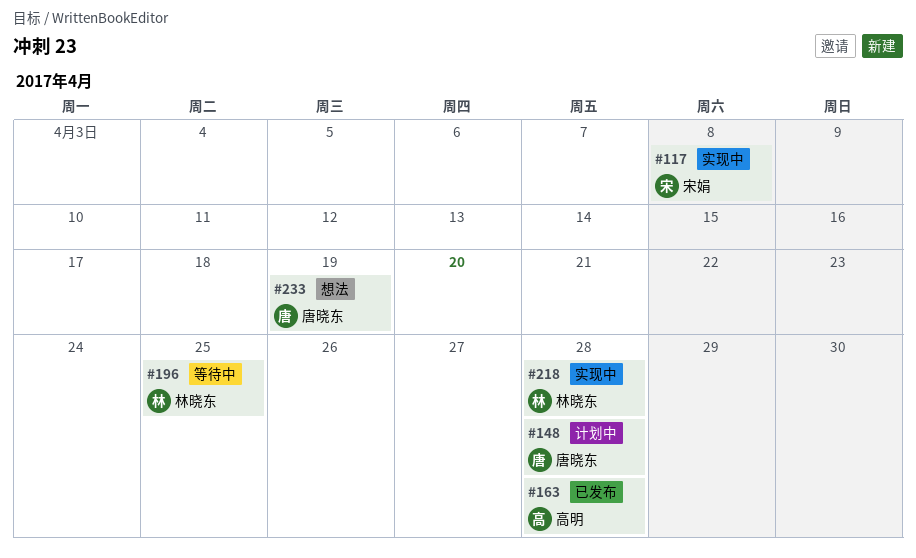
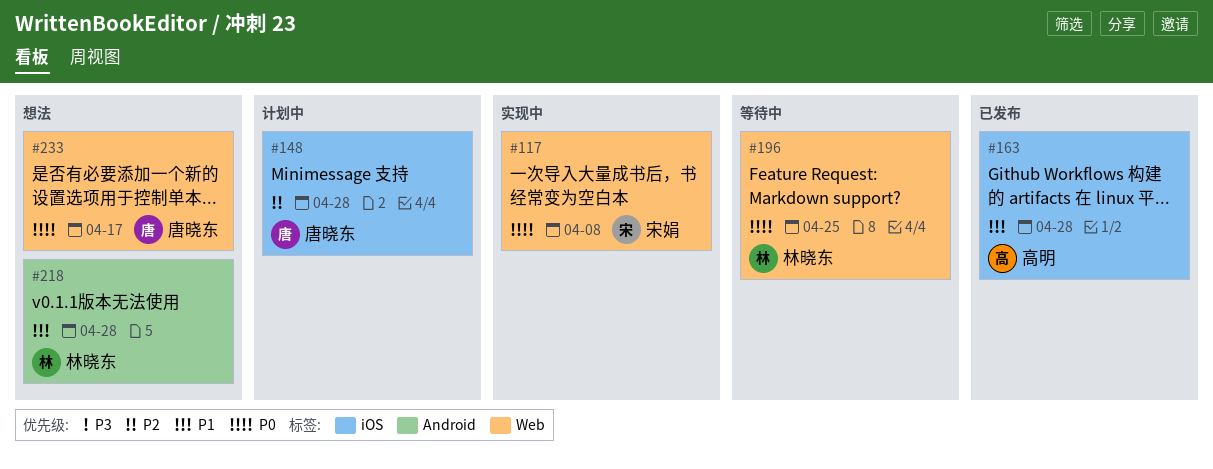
#218, status: 实现中 -> 想法
#233, due: Apr 19 -> Apr 17

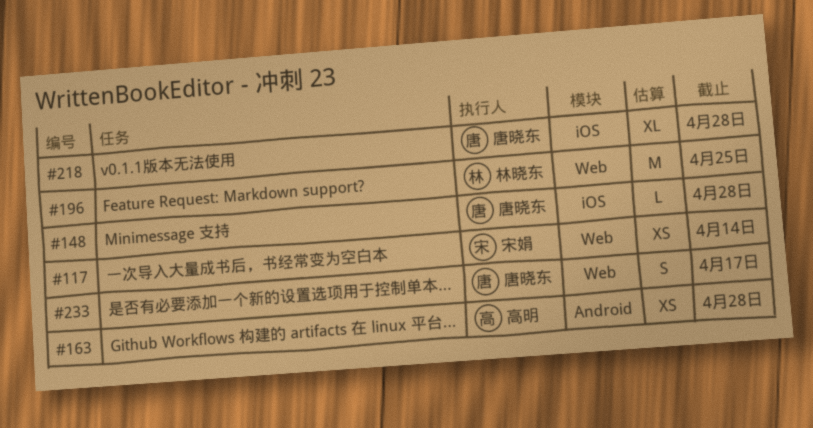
#117, due: Apr 8 -> Apr 14
#163, label: iOS -> Android
#218, owner: 林晓东 -> 唐晓东
#218, label: Android -> iOS

